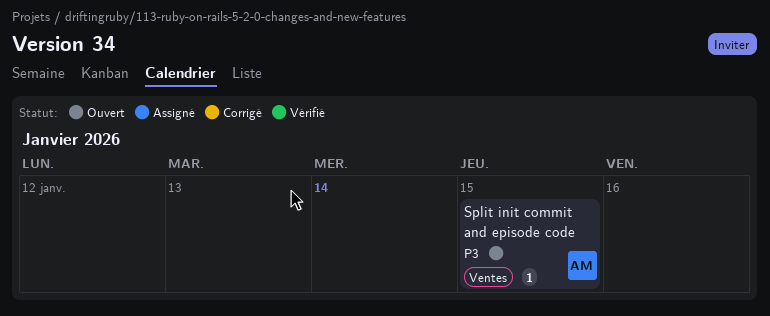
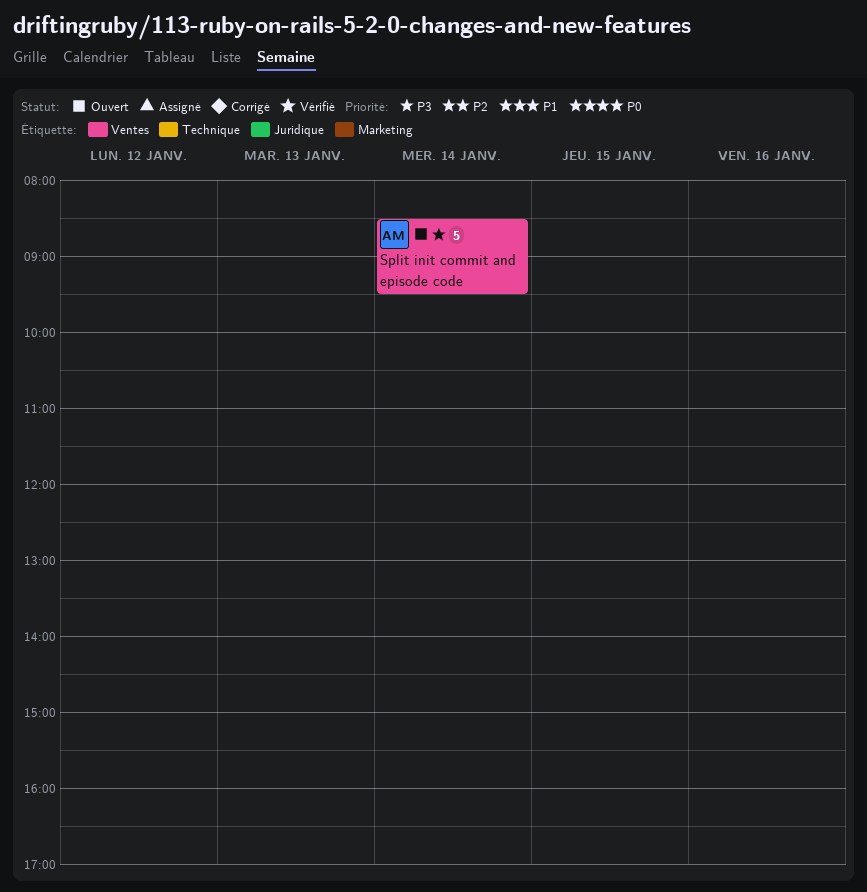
Split init commit and episode code, estimate: 1 -> 5
Split init commit and episode code, day: Jan 15 -> Jan 14

